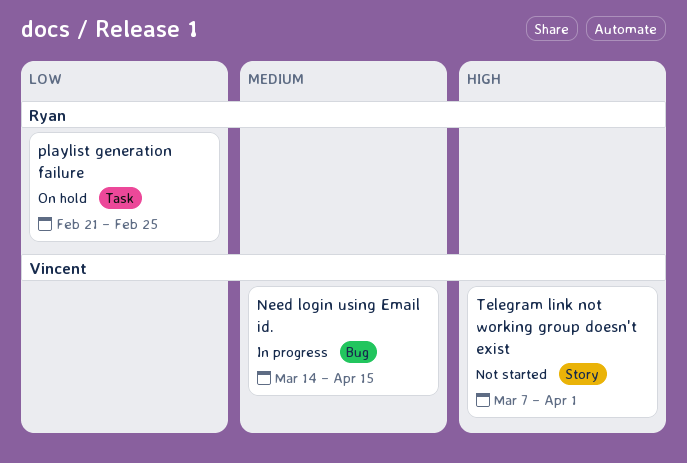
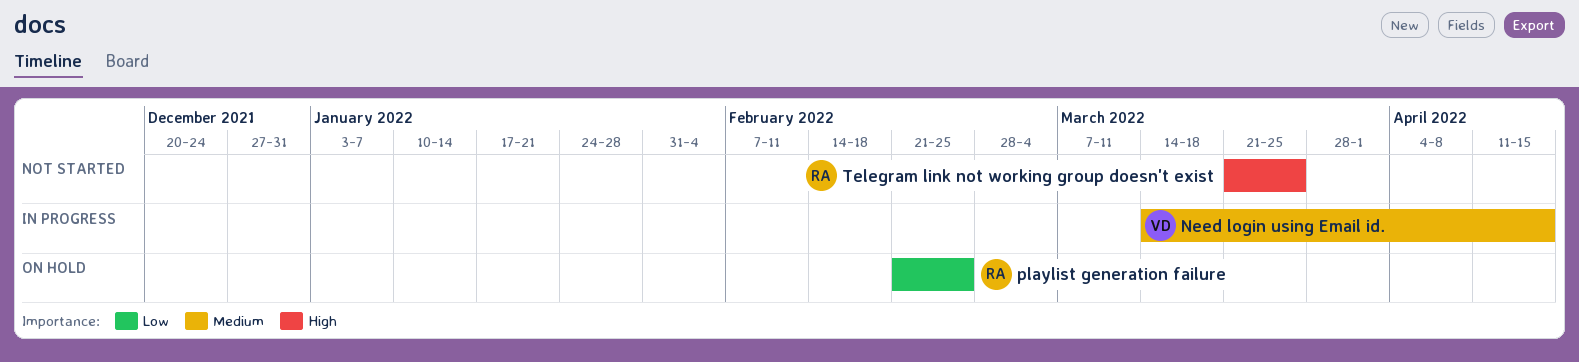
Telegram link not working group doesn't exist, owner: Vincent -> Ryan
Telegram link not working group doesn't exist, start: Mar 7 -> Mar 21
Telegram link not working group doesn't exist, due: Apr 1 -> Mar 25

